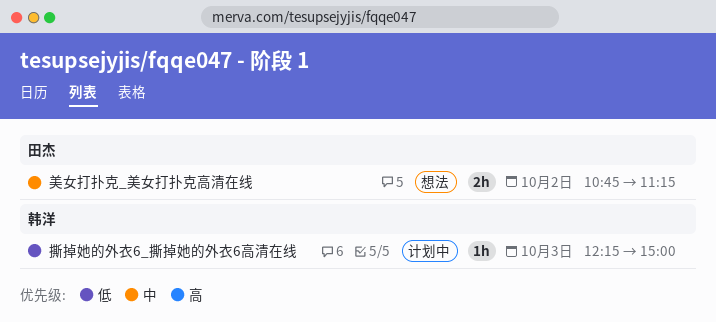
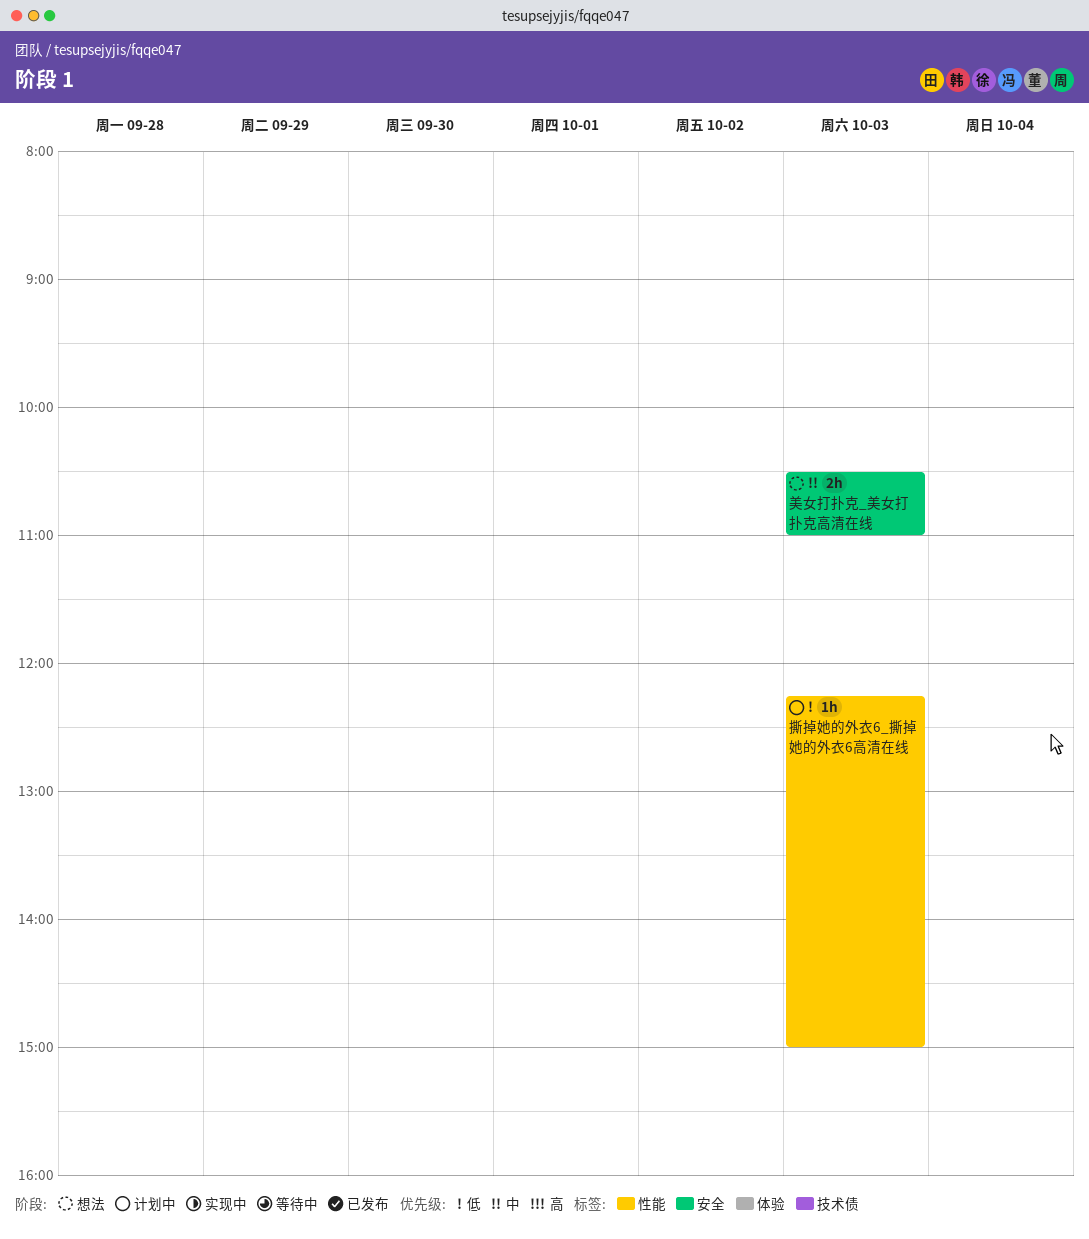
美女打扑克_美女打扑克高清在线, day: Oct 2 -> Oct 3
美女打扑克_美女打扑克高清在线, begins: 10:45 -> 10:30
美女打扑克_美女打扑克高清在线, ends: 11:15 -> 11:00

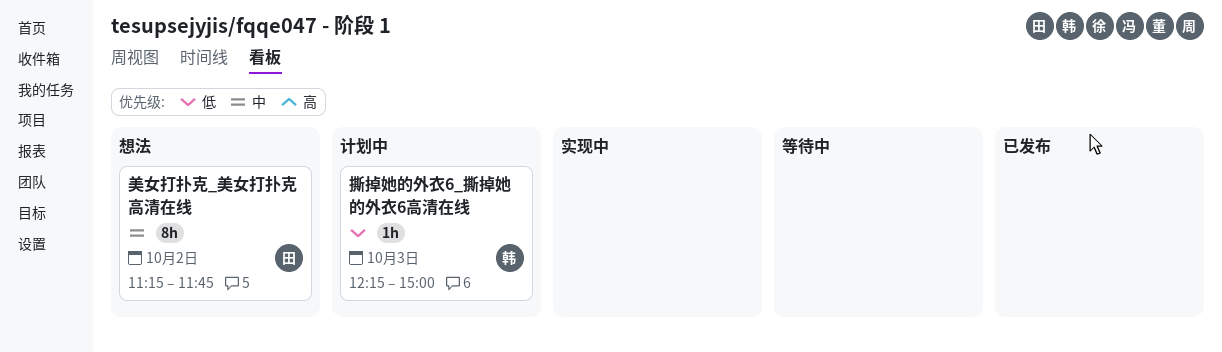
美女打扑克_美女打扑克高清在线, estimate: 2h -> 8h
美女打扑克_美女打扑克高清在线, day: Oct 3 -> Oct 2
美女打扑克_美女打扑克高清在线, begins: 10:30 -> 11:15
美女打扑克_美女打扑克高清在线, ends: 11:00 -> 11:45

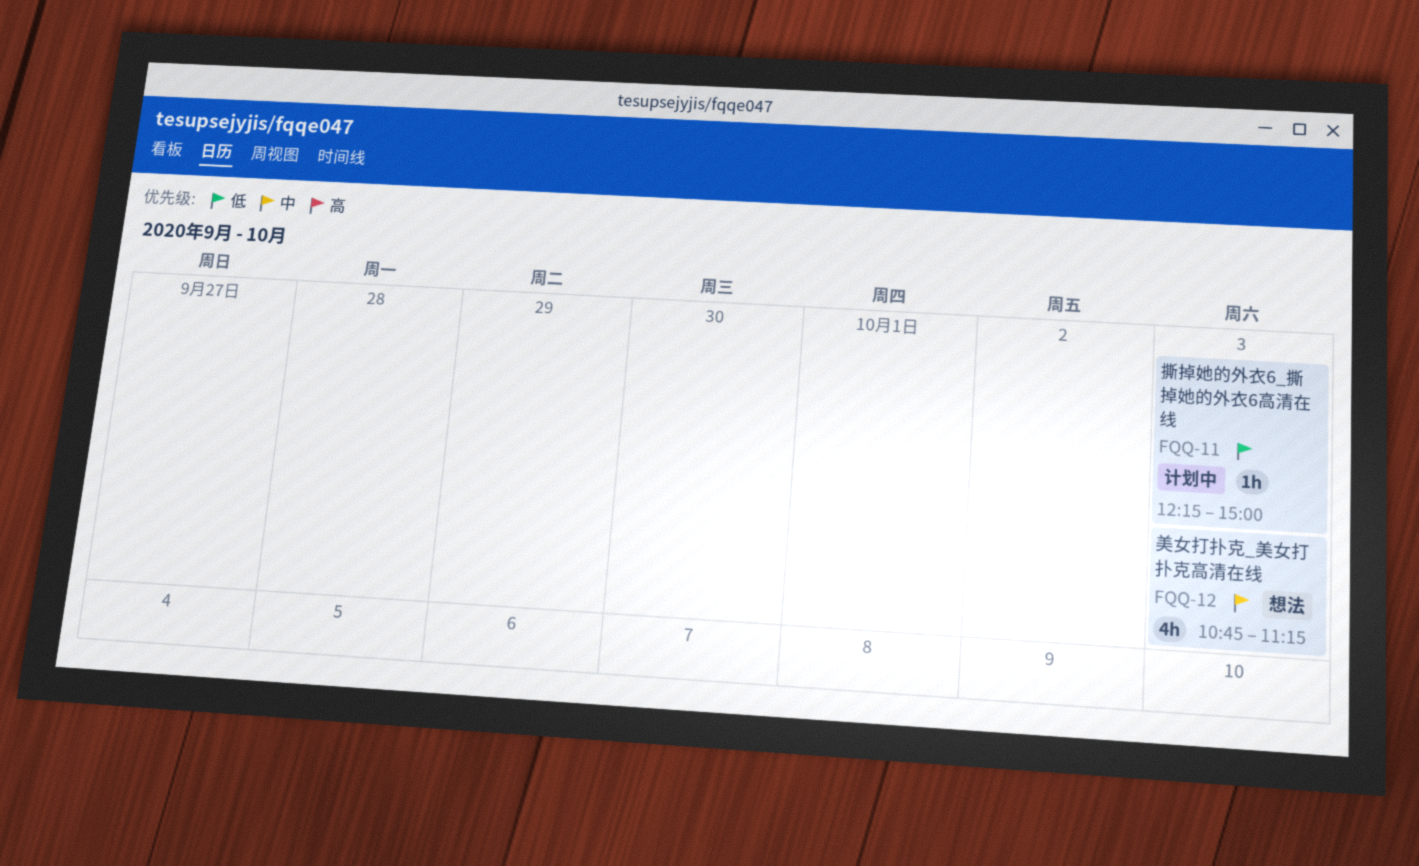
美女打扑克_美女打扑克高清在线, estimate: 8h -> 4h
美女打扑克_美女打扑克高清在线, day: Oct 2 -> Oct 3
美女打扑克_美女打扑克高清在线, begins: 11:15 -> 10:45
美女打扑克_美女打扑克高清在线, ends: 11:45 -> 11:15

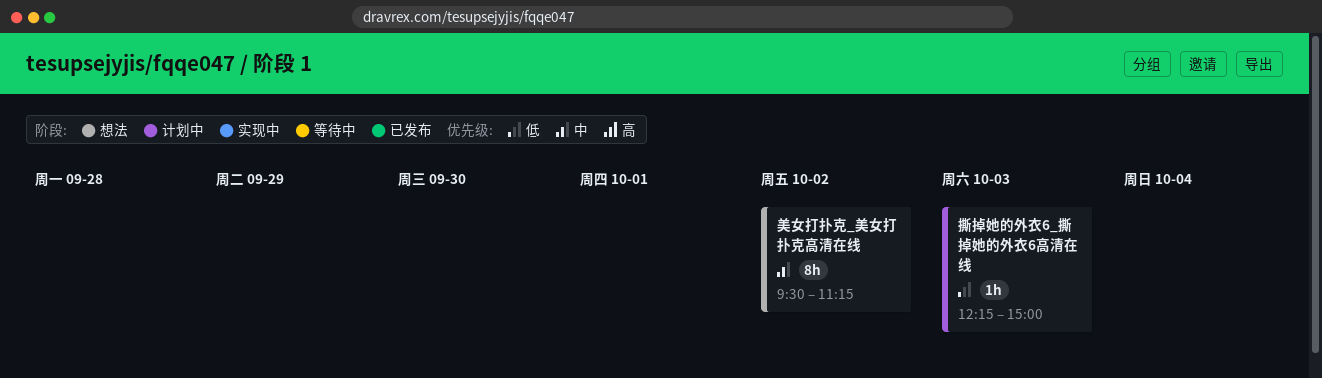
美女打扑克_美女打扑克高清在线, estimate: 4h -> 8h
美女打扑克_美女打扑克高清在线, day: Oct 3 -> Oct 2
美女打扑克_美女打扑克高清在线, begins: 10:45 -> 09:30

